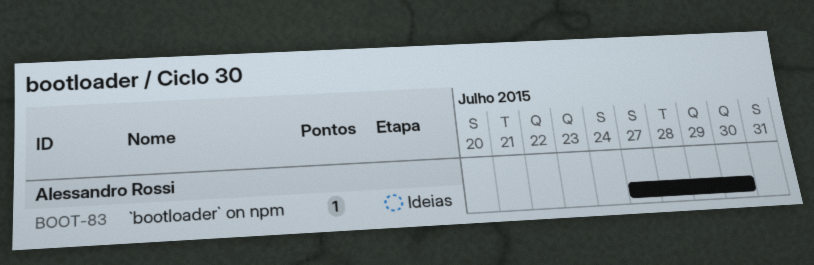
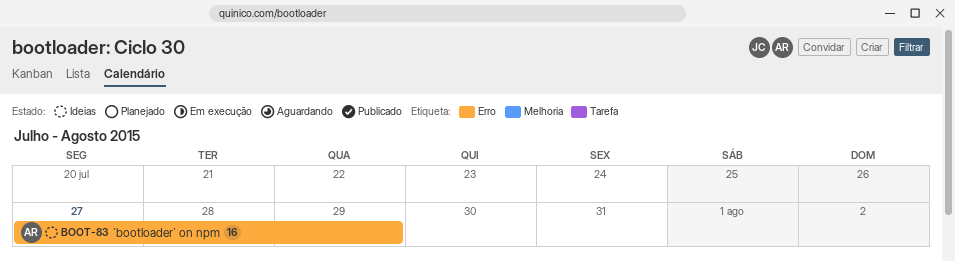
BOOT-83, estimate: 1 -> 16
BOOT-83, due: Jul 30 -> Jul 29

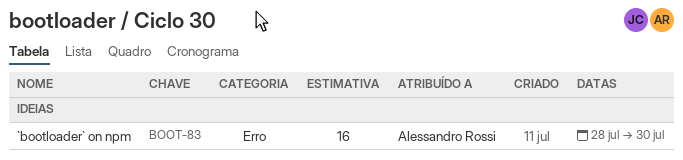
BOOT-83, start: Jul 27 -> Jul 28
BOOT-83, due: Jul 29 -> Jul 30

